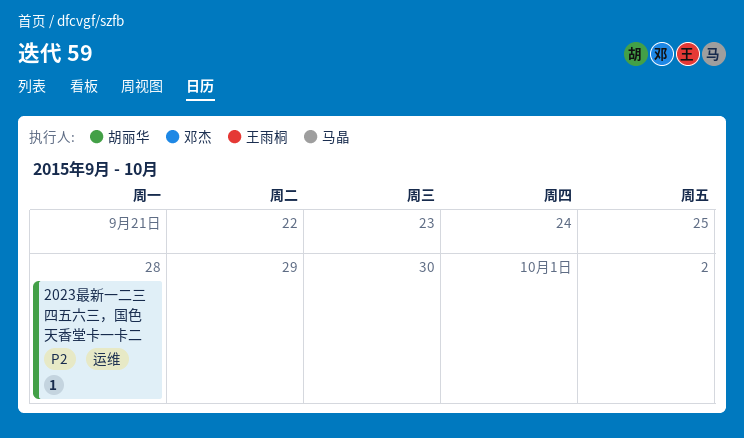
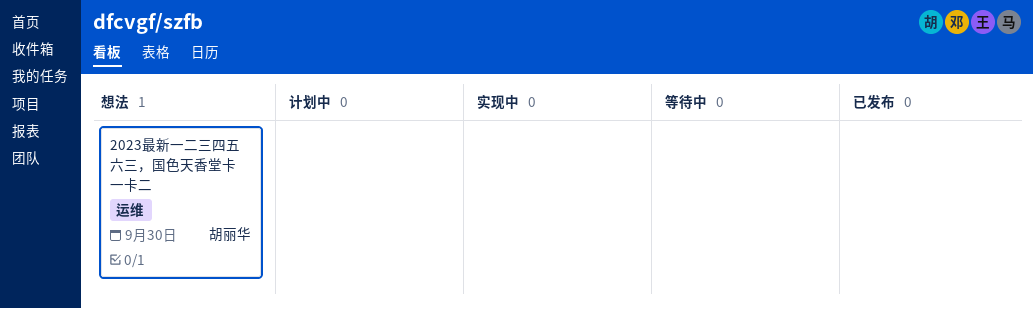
2023最新一二三四五六三，国色天香堂卡一卡二, due: Sep 28 -> Sep 30

